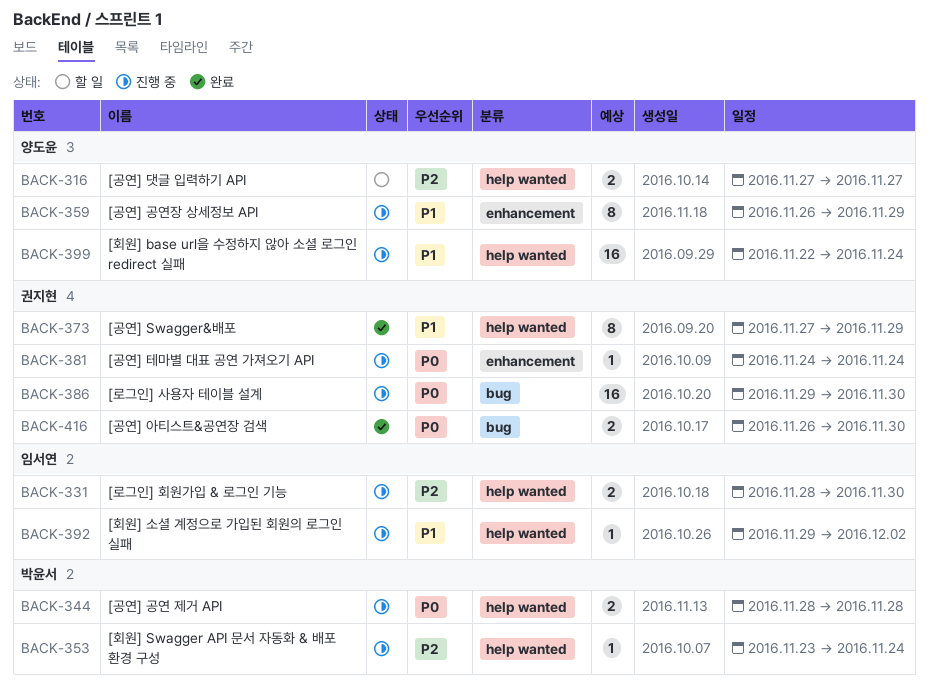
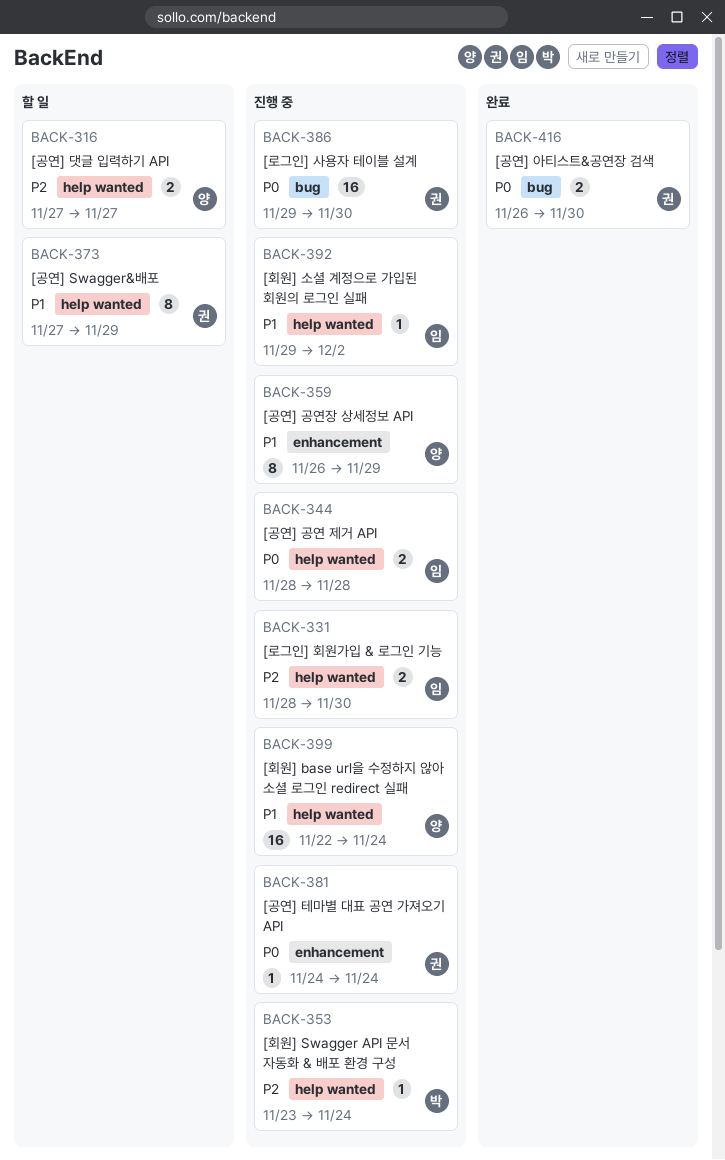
BACK-344, owner: 박윤서 -> 임서연
BACK-373, status: 완료 -> 할 일

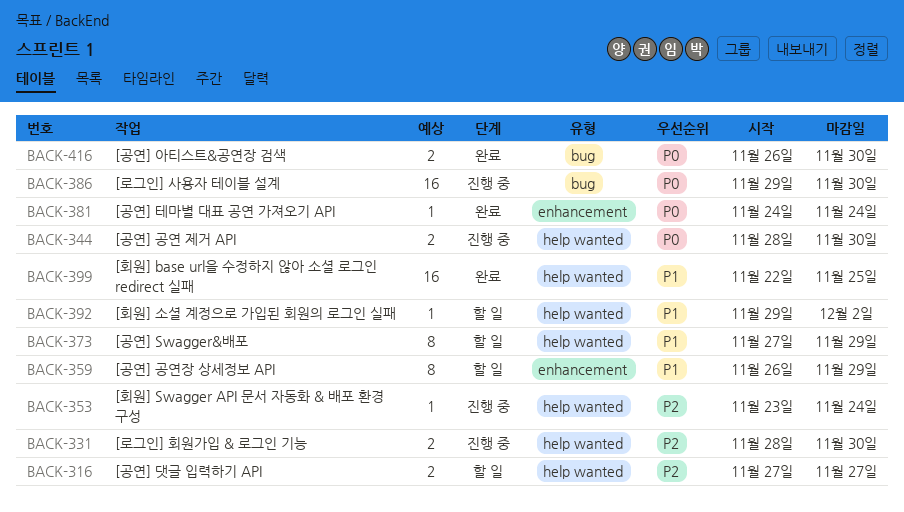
BACK-344, due: Nov 28 -> Nov 30
BACK-359, status: 진행 중 -> 할 일
BACK-381, status: 진행 중 -> 완료
BACK-392, status: 진행 중 -> 할 일
BACK-399, status: 진행 중 -> 완료
BACK-399, due: Nov 24 -> Nov 25

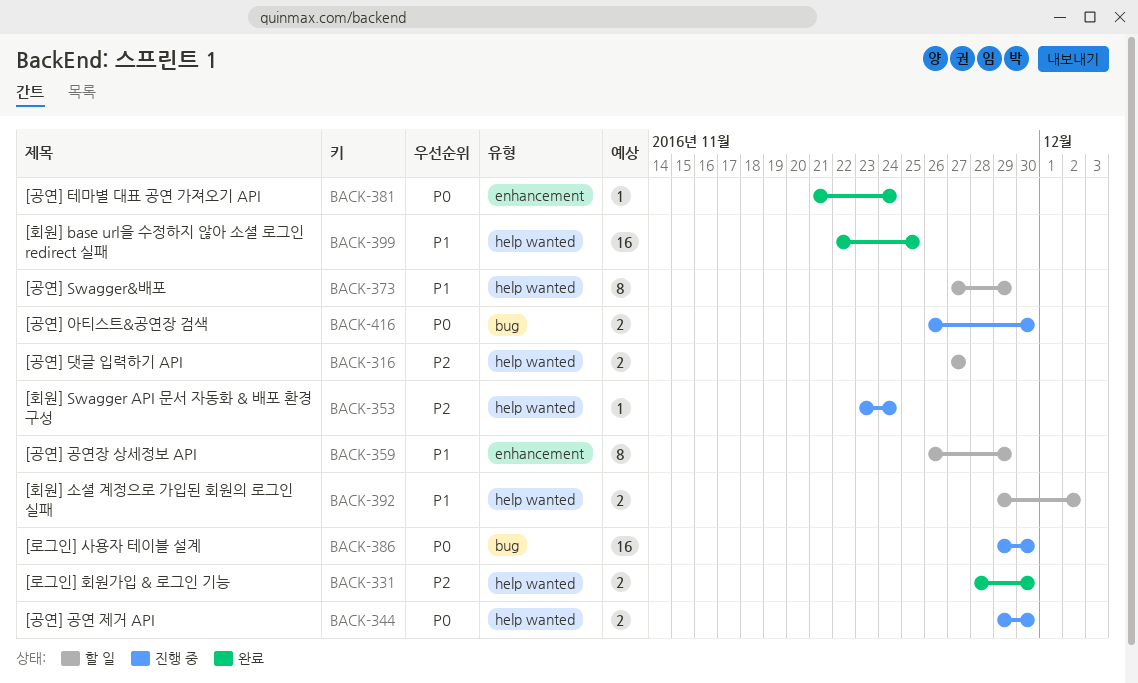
BACK-331, status: 진행 중 -> 완료
BACK-344, start: Nov 28 -> Nov 29
BACK-381, start: Nov 24 -> Nov 21
BACK-392, estimate: 1 -> 2
BACK-416, status: 완료 -> 진행 중

